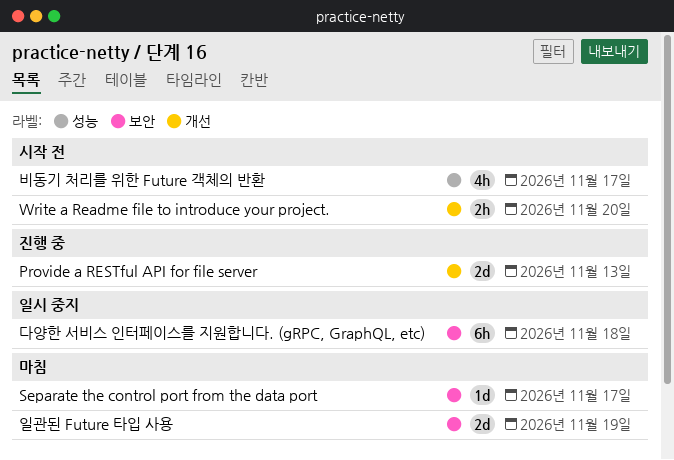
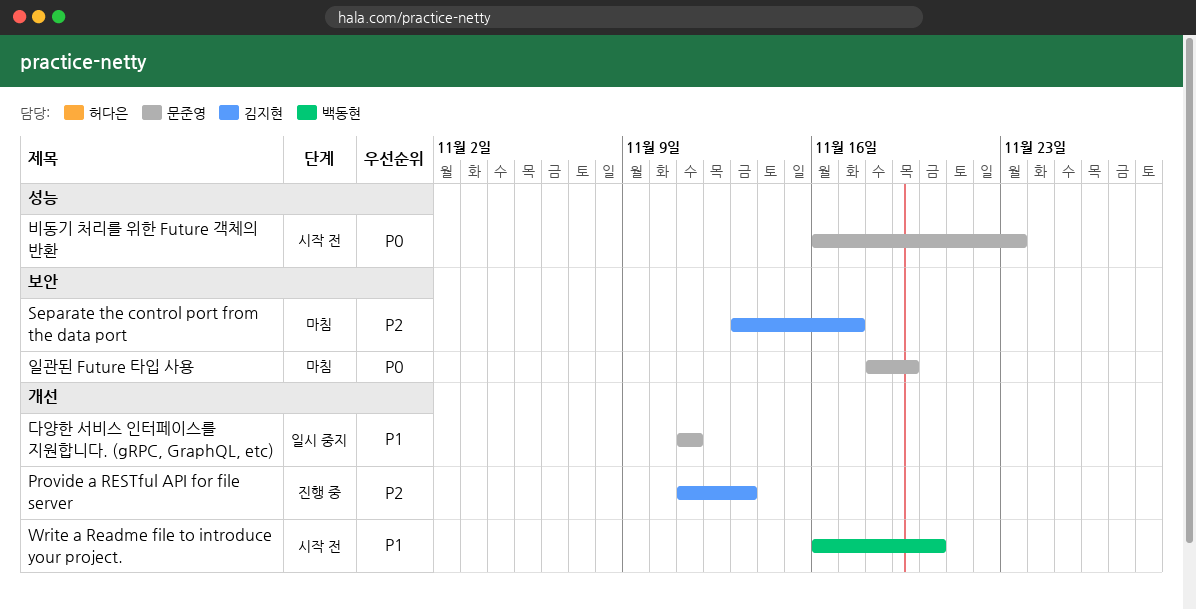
다양한 서비스 인터페이스를 지원합니다. (gRPC, GraphQL, etc), label: 보안 -> 개선
다양한 서비스 인터페이스를 지원합니다. (gRPC, GraphQL, etc), due: Nov 18 -> Nov 11
비동기 처리를 위한 Future 객체의 반환, due: Nov 17 -> Nov 23

